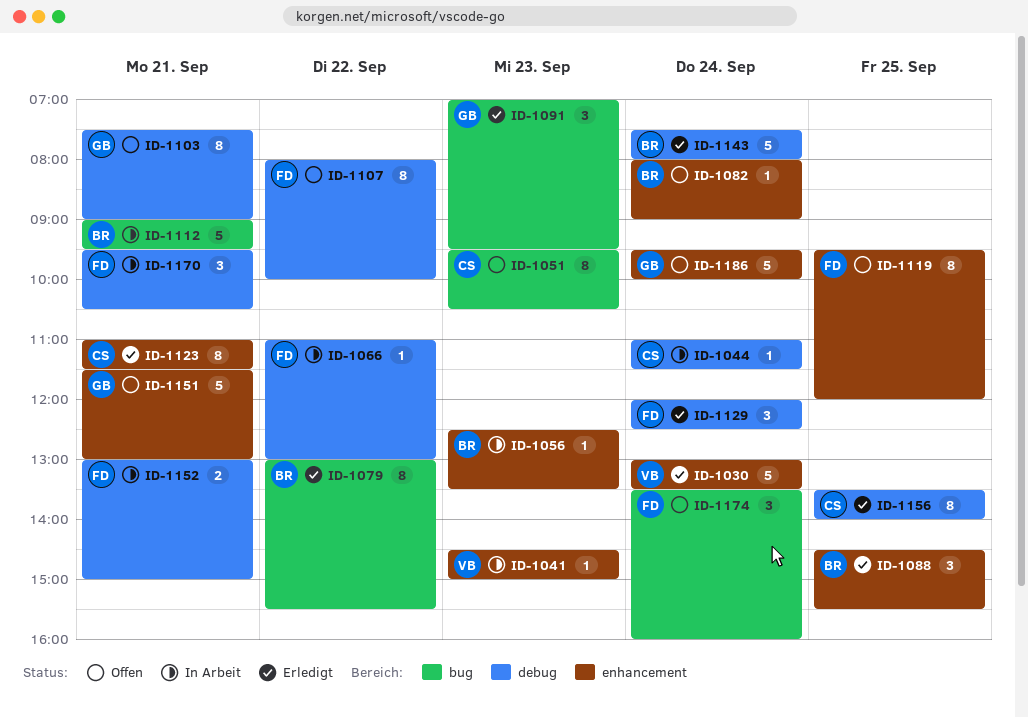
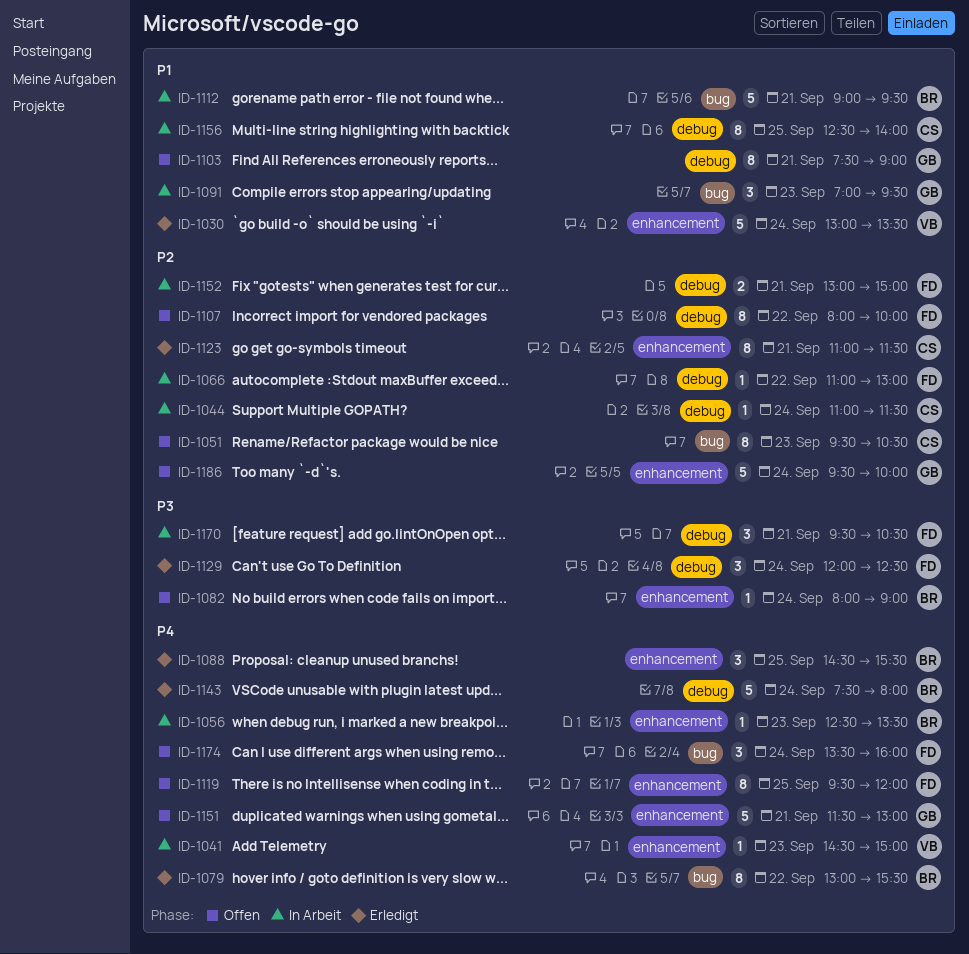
ID-1091, status: Erledigt -> In Arbeit
ID-1156, status: Erledigt -> In Arbeit
ID-1156, begins: 13:30 -> 12:30

